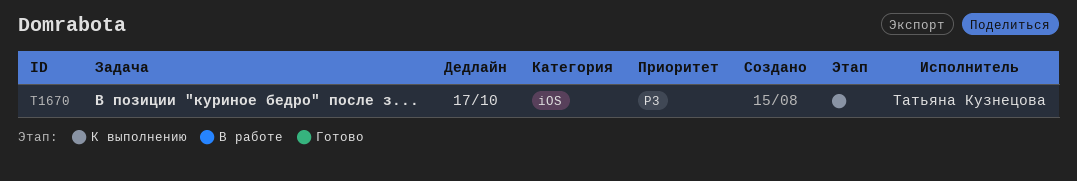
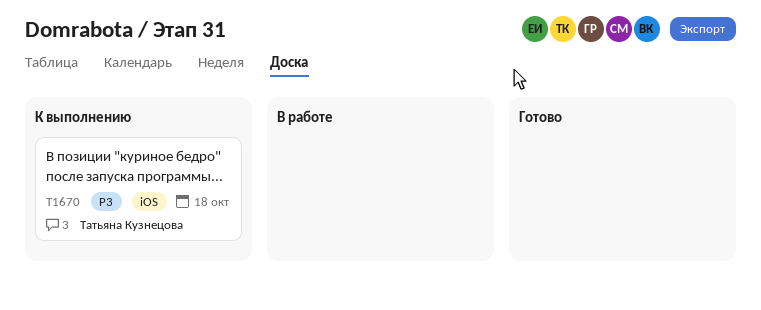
T1670, due: Oct 17 -> Oct 18

